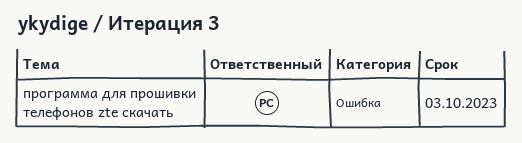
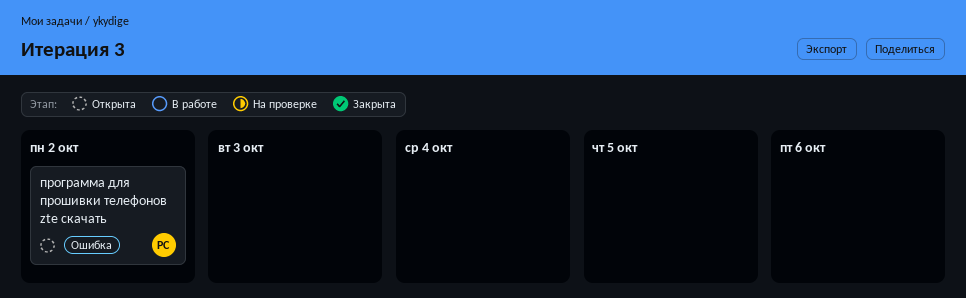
программа для прошивки телефонов zte скачать, due: Oct 3 -> Oct 2

